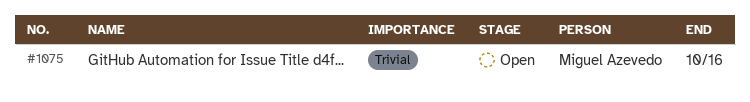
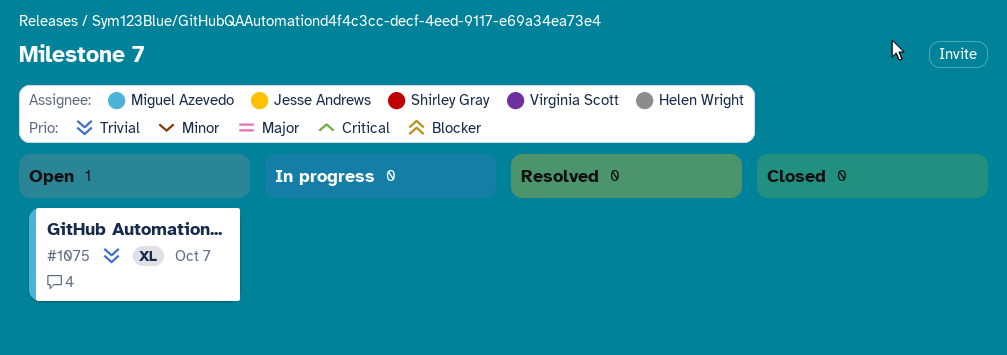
#1075, due: Oct 16 -> Oct 7

